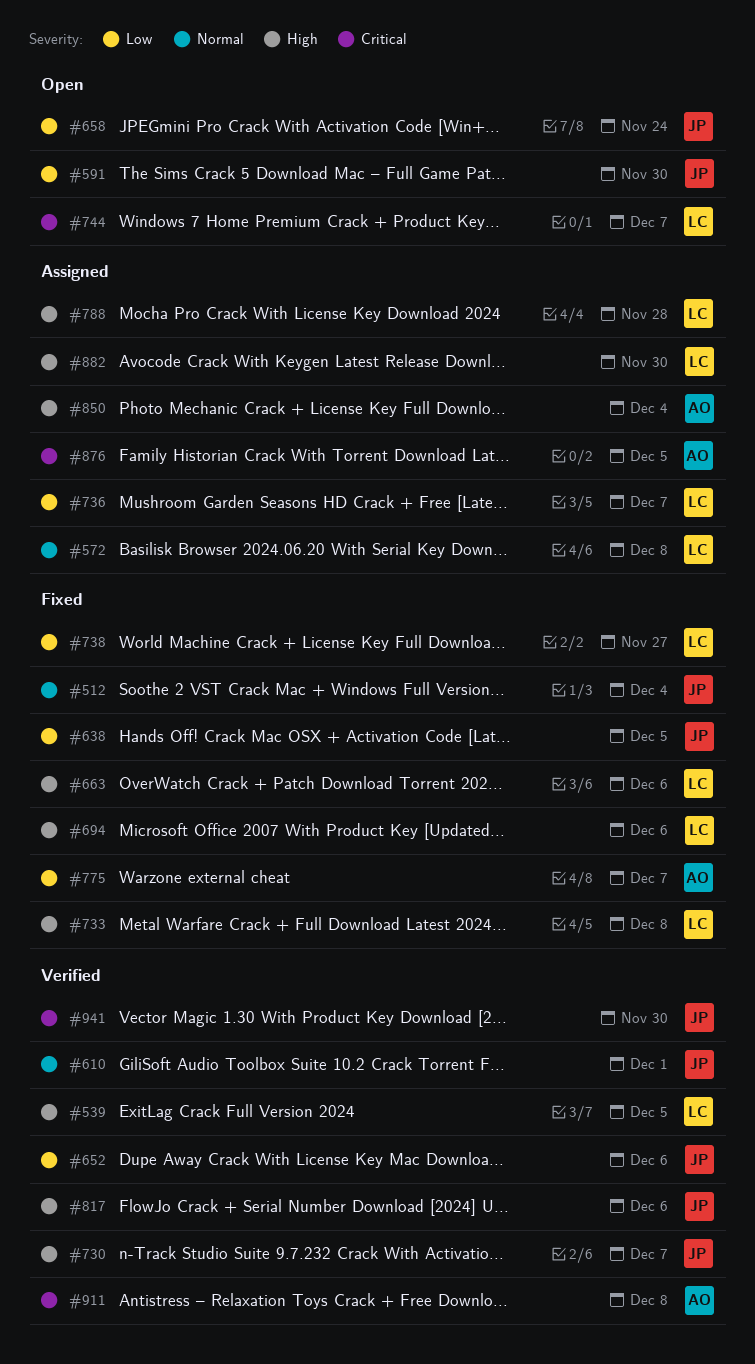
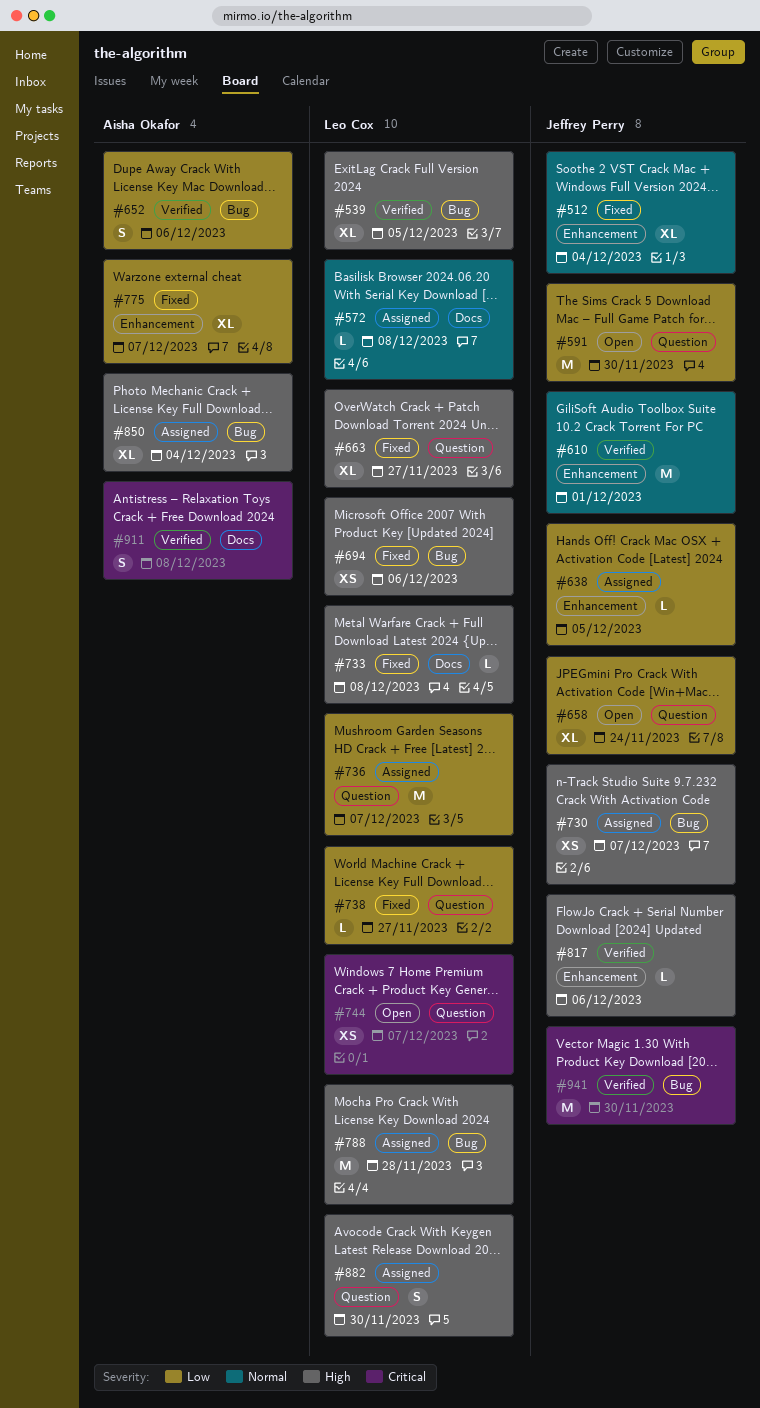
#638, status: Fixed -> Assigned
#652, owner: Jeffrey Perry -> Aisha Okafor
#663, due: Dec 6 -> Nov 27
#730, status: Verified -> Assigned
#876: present -> none

